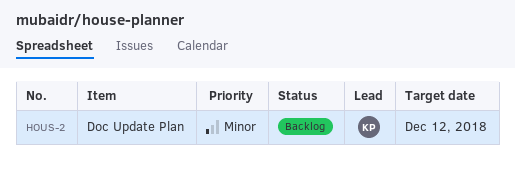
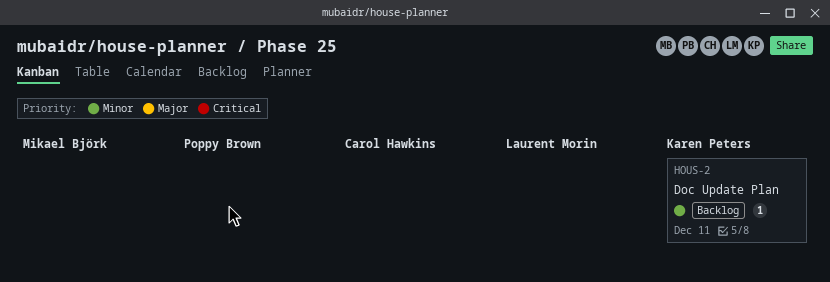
HOUS-2, due: Dec 12 -> Dec 11

